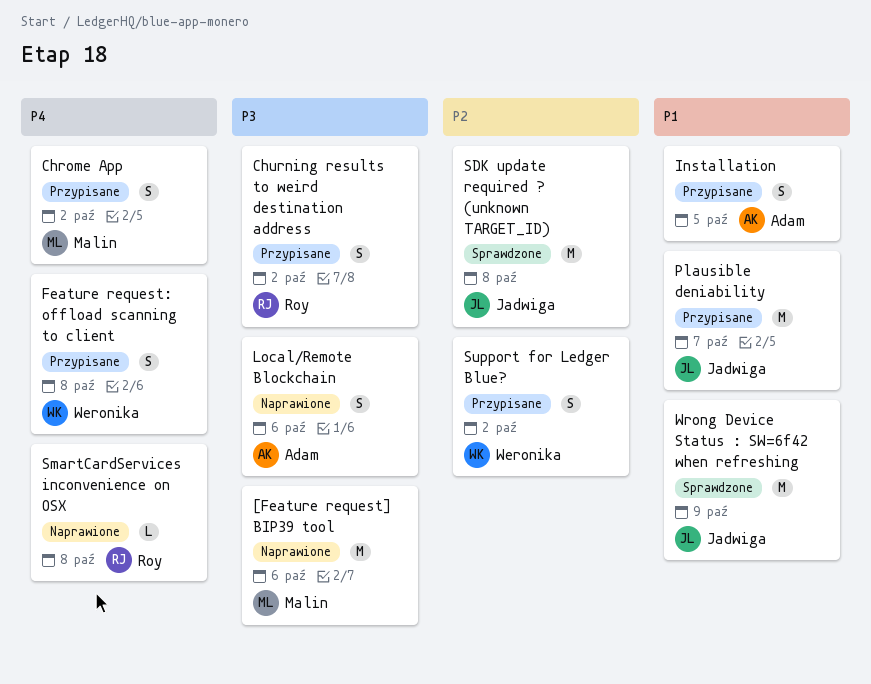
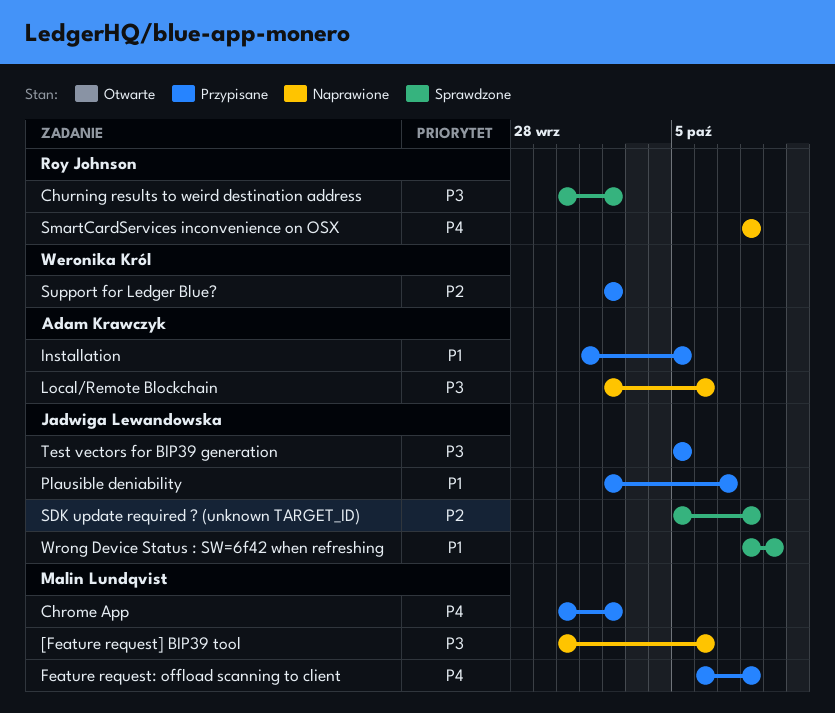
Churning results to weird destination address, status: Przypisane -> Sprawdzone
Feature request: offload scanning to client, owner: Weronika Król -> Malin Lundqvist
Test vectors for BIP39 generation: none -> present

